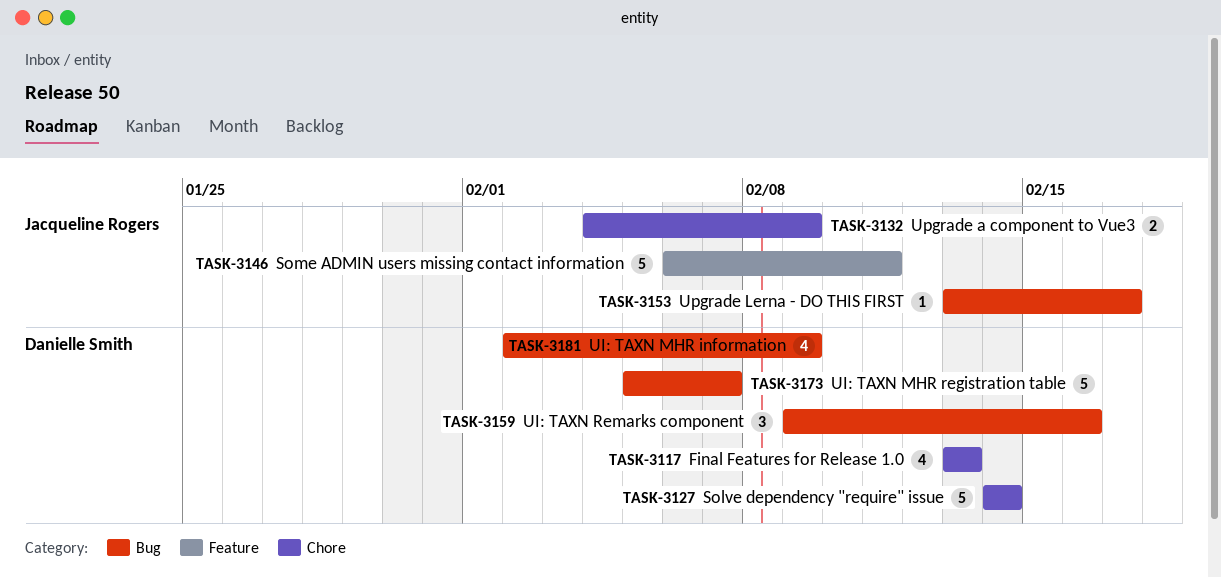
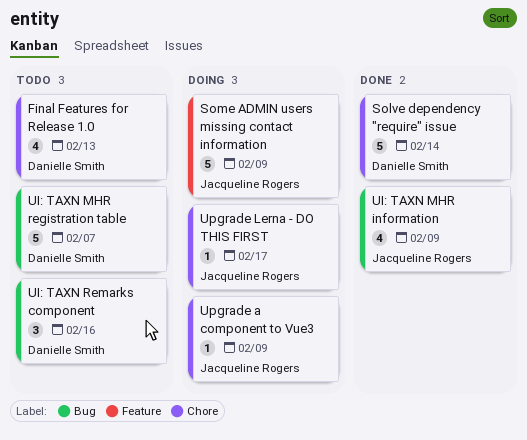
Some ADMIN users missing contact information, due: Feb 11 -> Feb 9
UI: TAXN MHR information, owner: Danielle Smith -> Jacqueline Rogers
Upgrade a component to Vue3, estimate: 2 -> 1
Upgrade Lerna - DO THIS FIRST, label: Bug -> Chore

